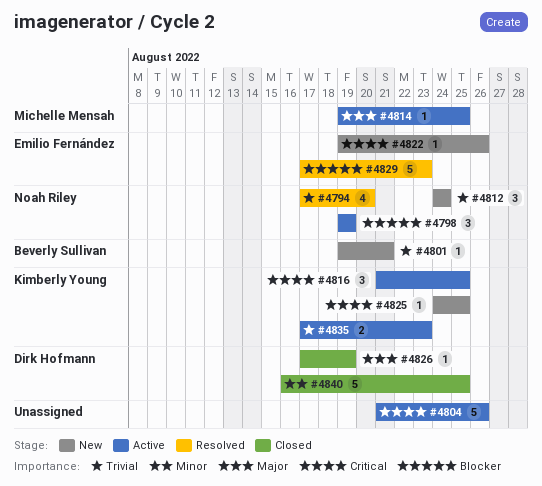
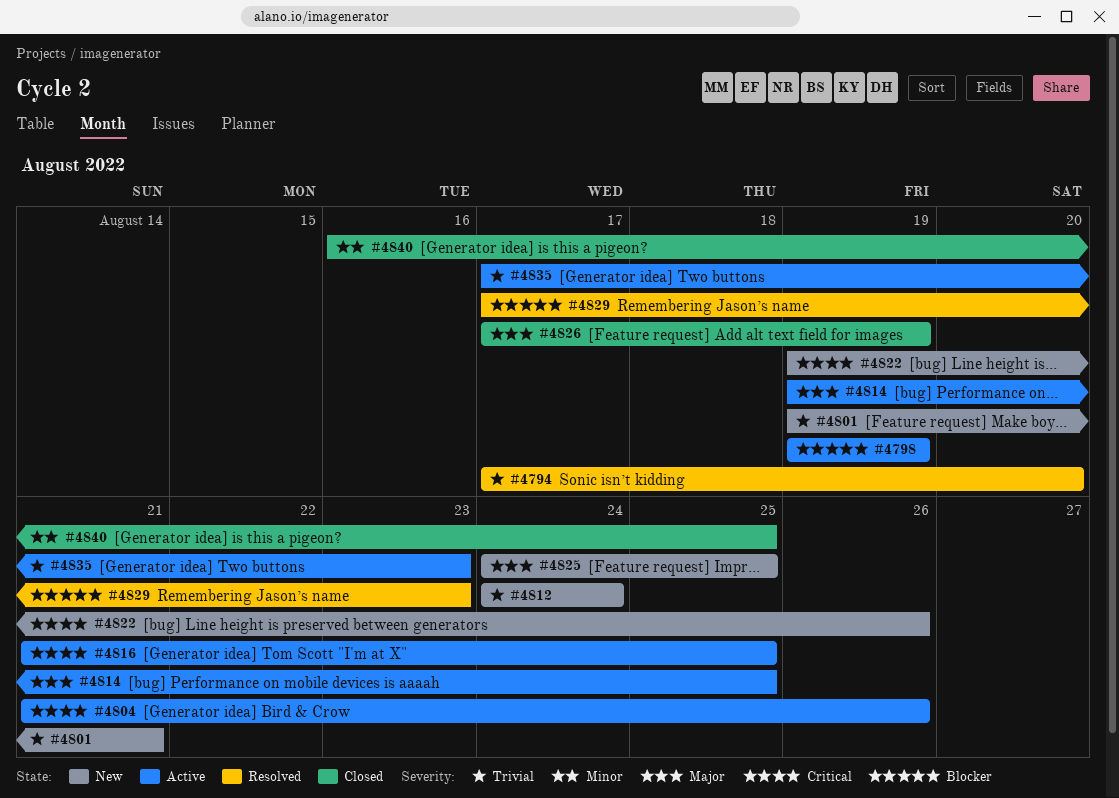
#4825, priority: Critical -> Major

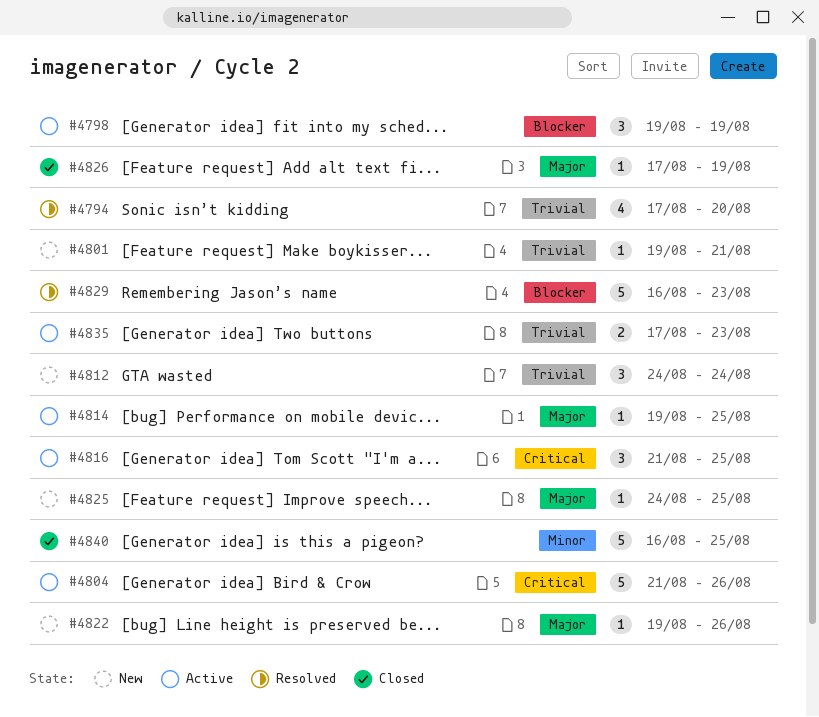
#4822, priority: Critical -> Major
#4829, start: Aug 17 -> Aug 16

